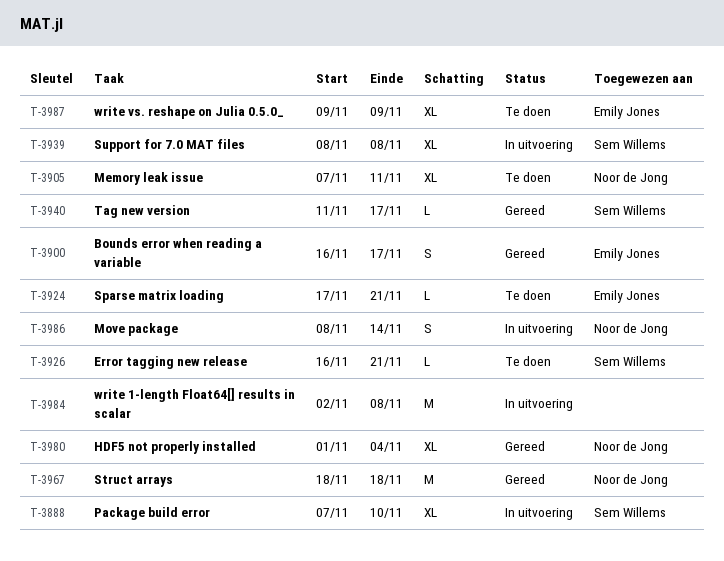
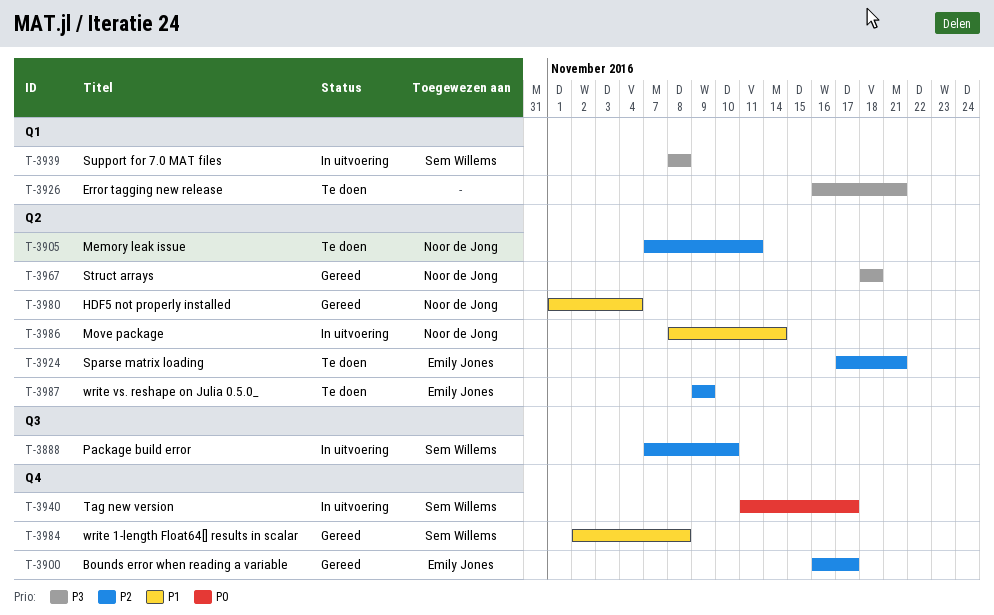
T-3926, owner: Sem Willems -> none
T-3940, status: Gereed -> In uitvoering
T-3984, status: In uitvoering -> Gereed
T-3984, owner: none -> Sem Willems

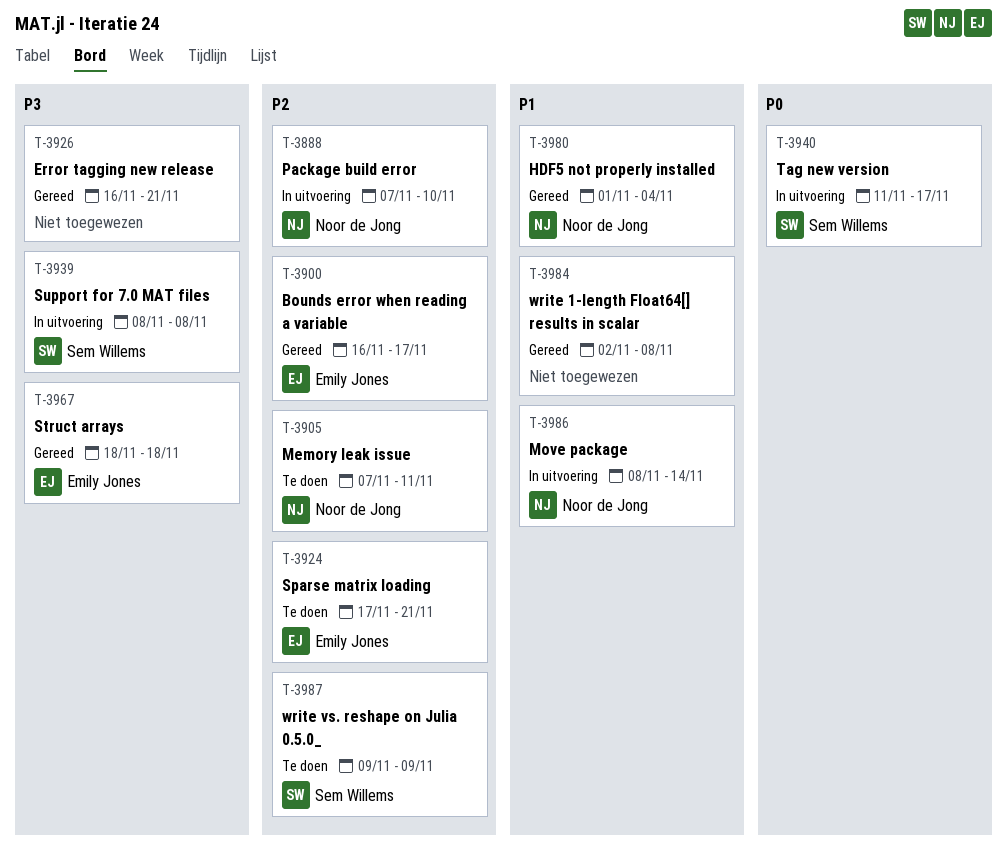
T-3888, owner: Sem Willems -> Noor de Jong
T-3926, status: Te doen -> Gereed
T-3967, owner: Noor de Jong -> Emily Jones
T-3984, owner: Sem Willems -> none
T-3987, owner: Emily Jones -> Sem Willems

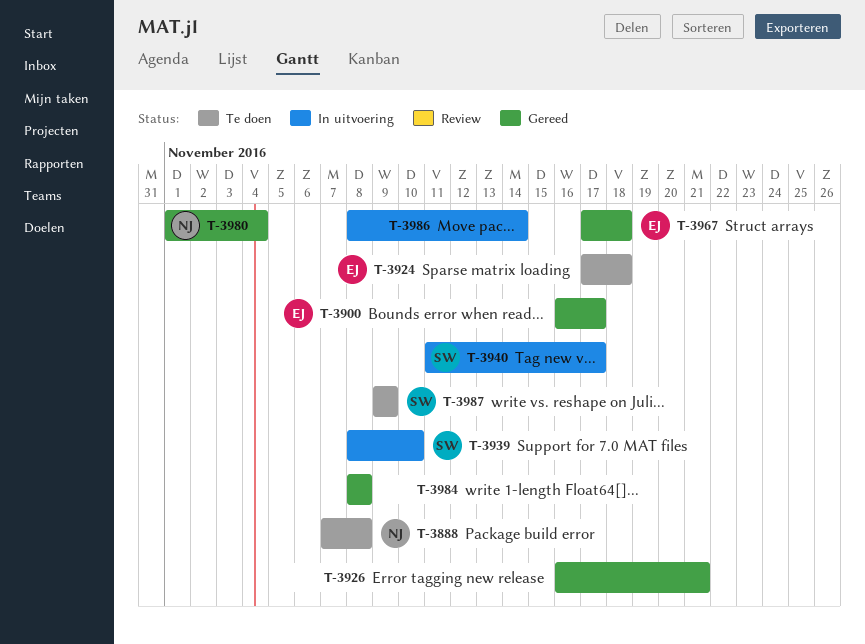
T-3888, status: In uitvoering -> Te doen
T-3888, due: Nov 10 -> Nov 8
T-3905: present -> none
T-3924, due: Nov 21 -> Nov 18
T-3939, due: Nov 8 -> Nov 10
T-3967, start: Nov 18 -> Nov 17
T-3984, start: Nov 2 -> Nov 8
T-3986, owner: Noor de Jong -> none

